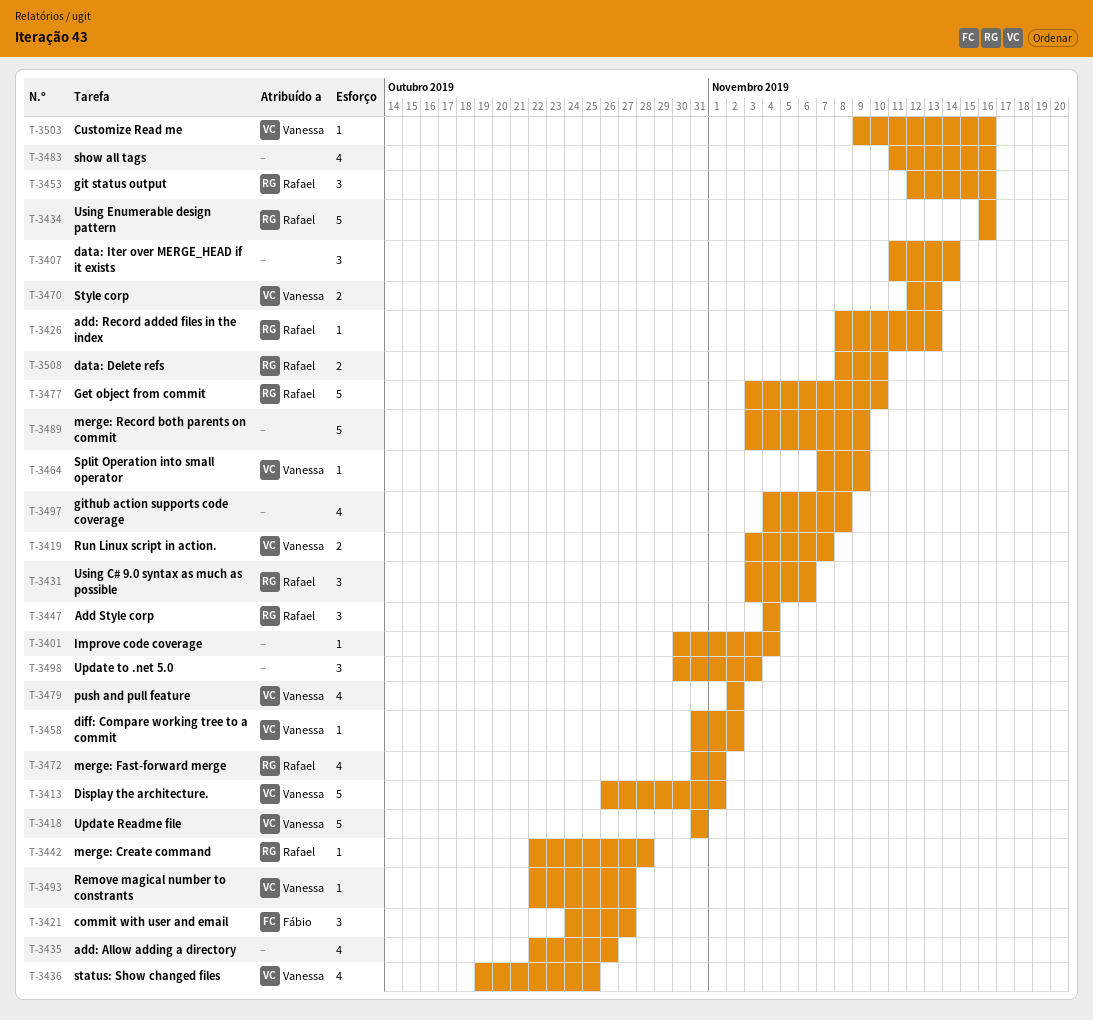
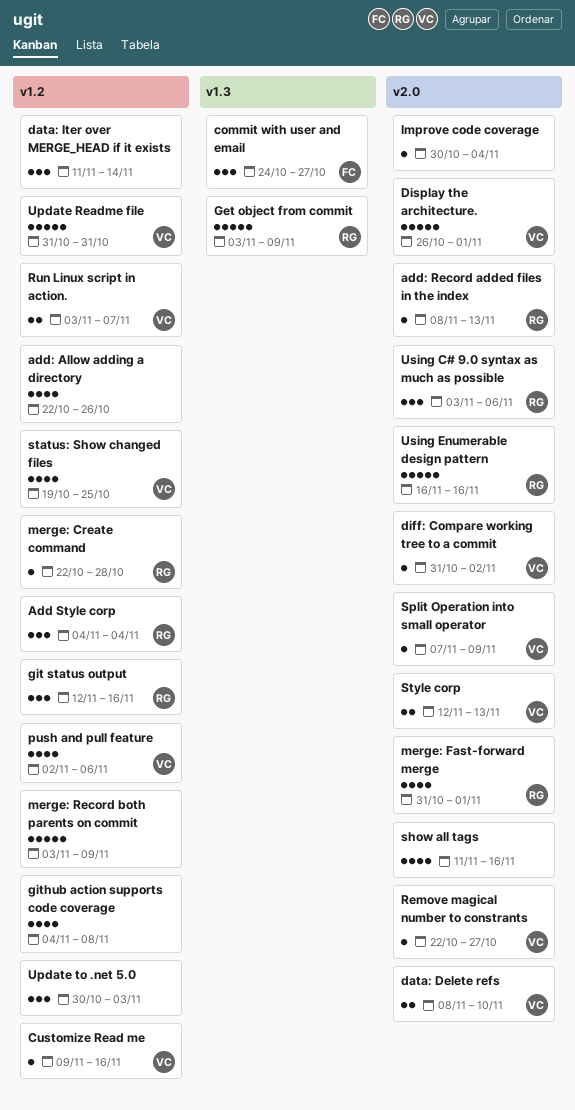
data: Delete refs, owner: Rafael -> Vanessa
Get object from commit, due: Nov 10 -> Nov 9
push and pull feature, due: Nov 2 -> Nov 6

